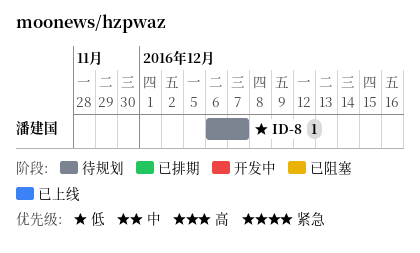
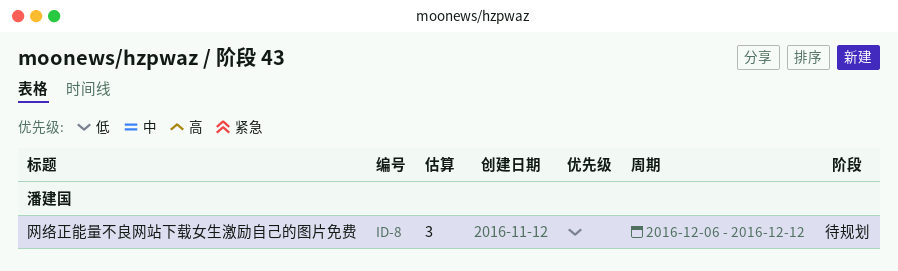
ID-8, estimate: 1 -> 3
ID-8, due: Dec 7 -> Dec 12

